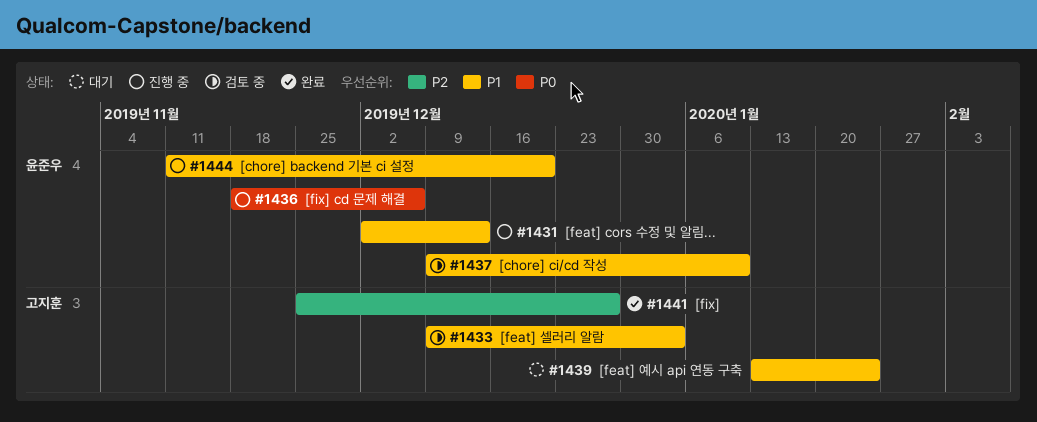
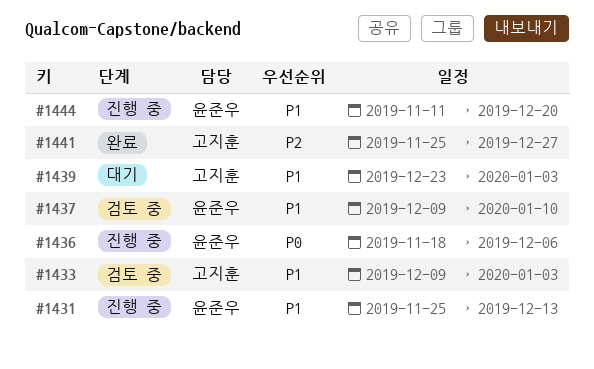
#1431, start: Dec 2 -> Nov 25
#1439, start: Jan 13 -> Dec 23
#1439, due: Jan 24 -> Jan 3

